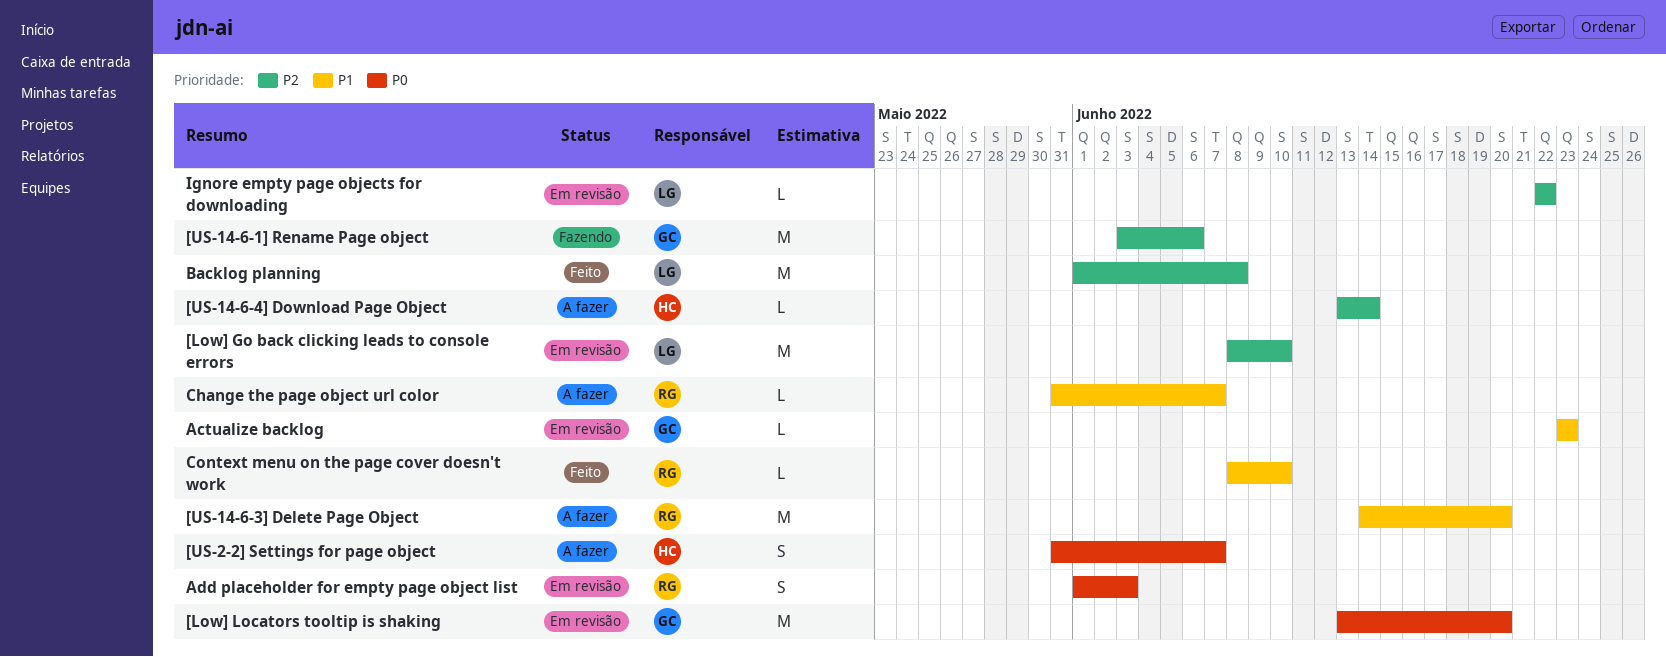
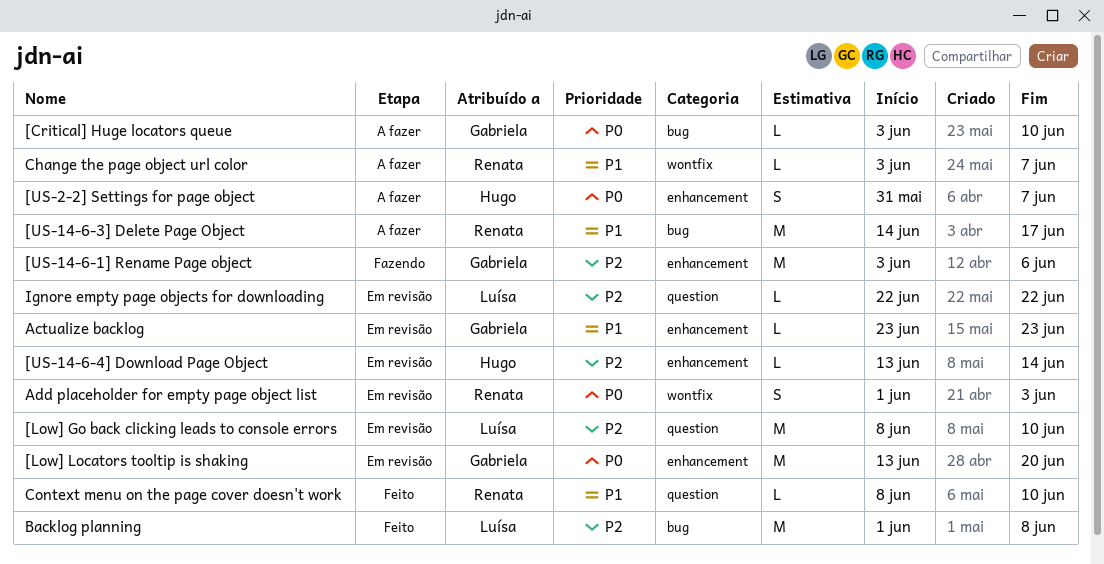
[Critical] Huge locators queue: none -> present
[US-14-6-3] Delete Page Object, due: Jun 20 -> Jun 17
[US-14-6-4] Download Page Object, status: A fazer -> Em revisão
Change the page object url color, start: May 31 -> Jun 3

